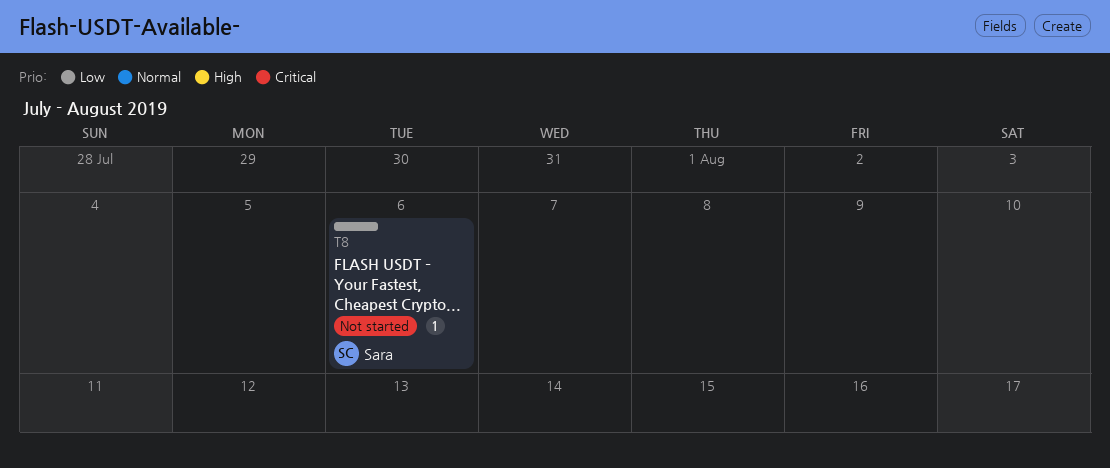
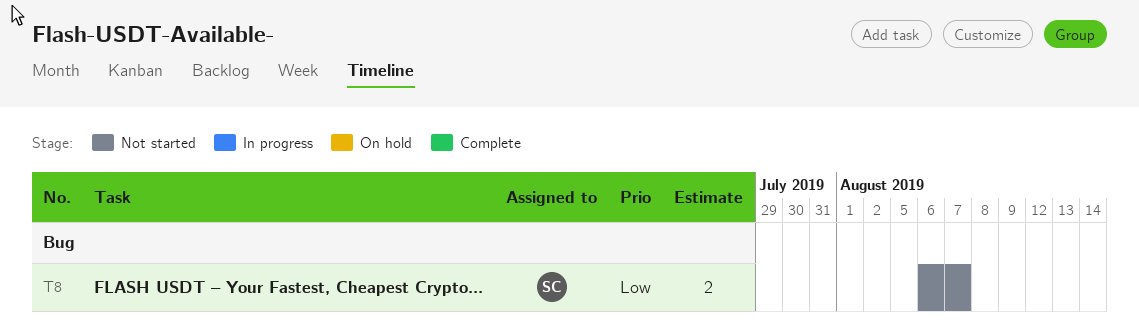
T8, estimate: 1 -> 2
T8, due: Aug 6 -> Aug 7

